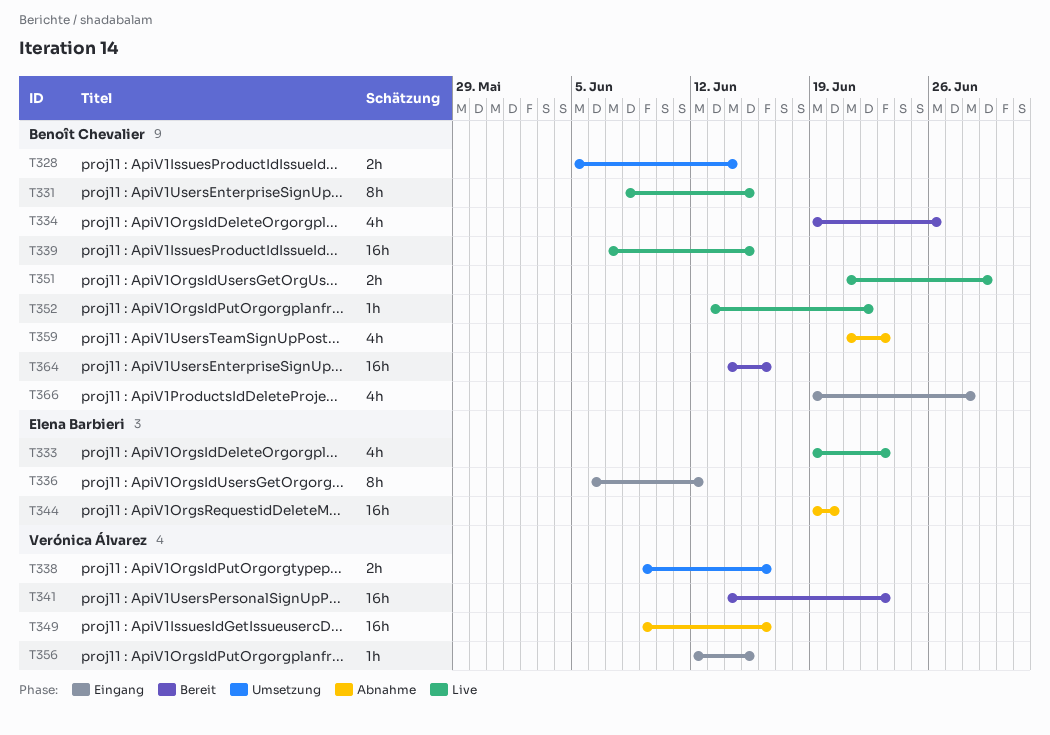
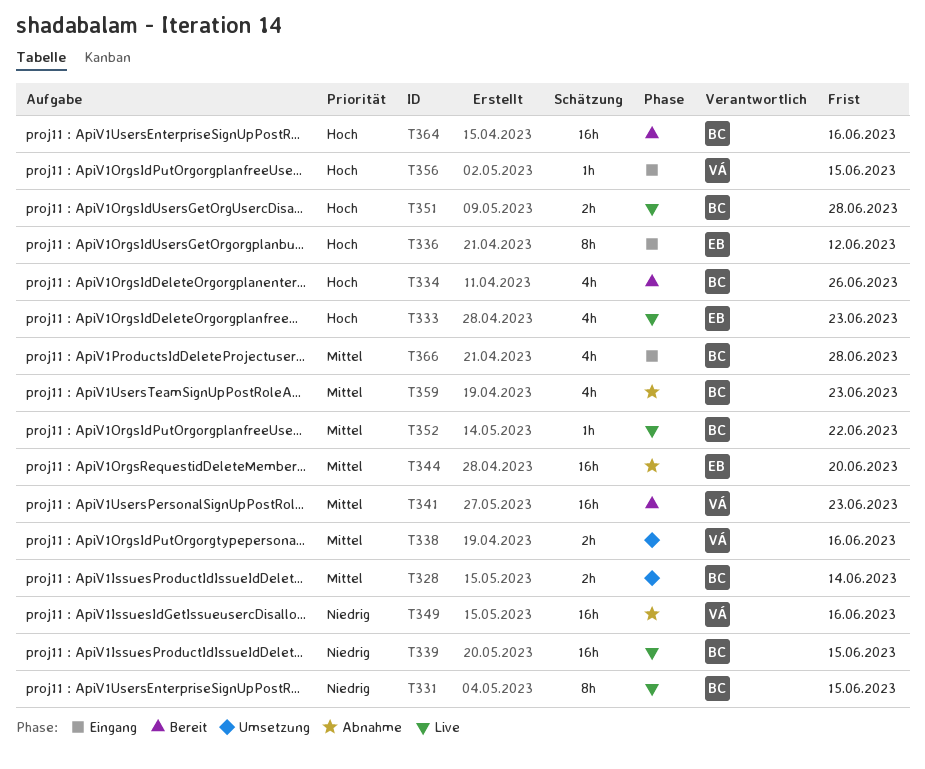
T351, due: Jun 29 -> Jun 28

